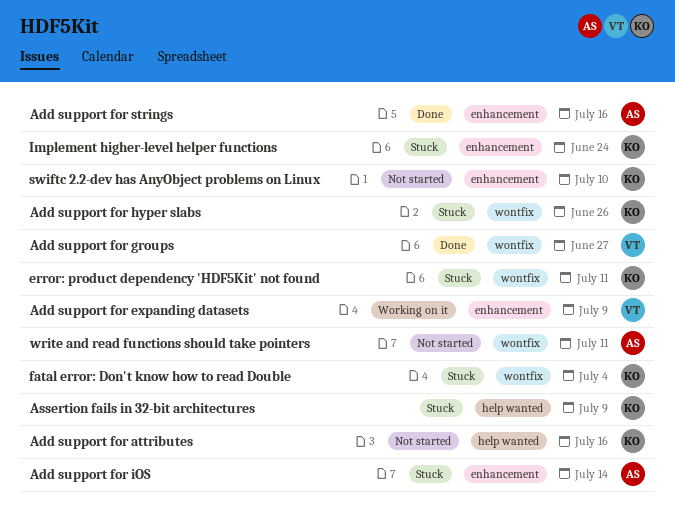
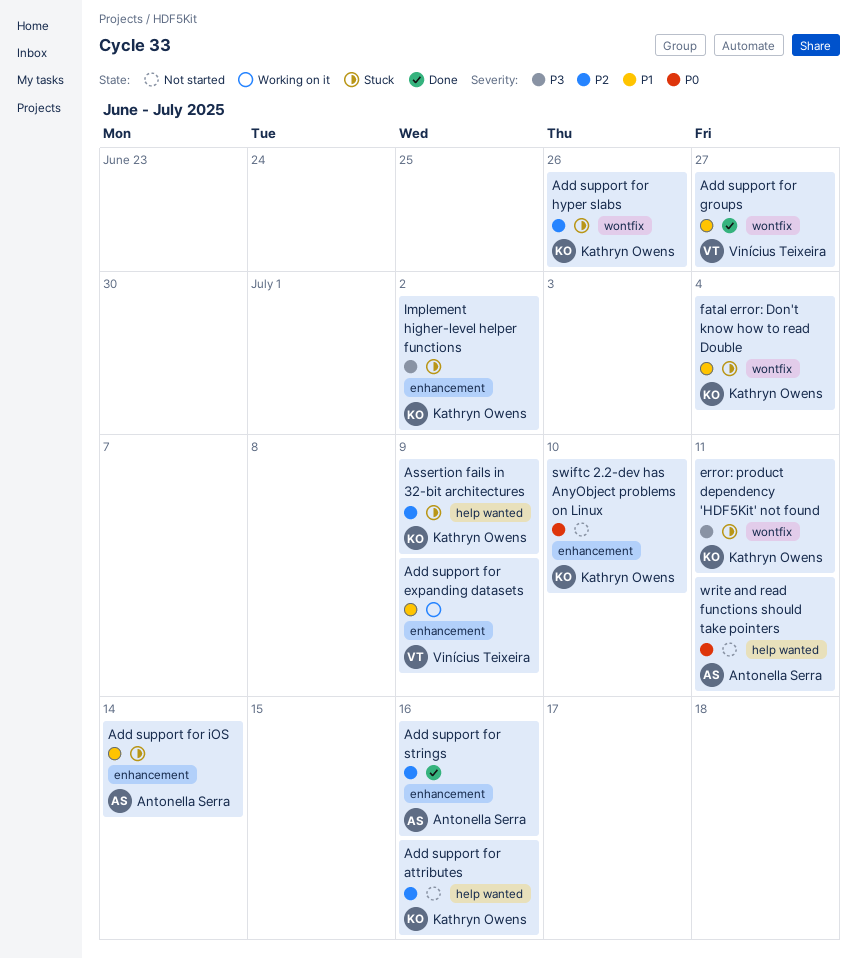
Implement higher-level helper functions, due: Jun 24 -> Jul 2
write and read functions should take pointers, label: wontfix -> help wanted

